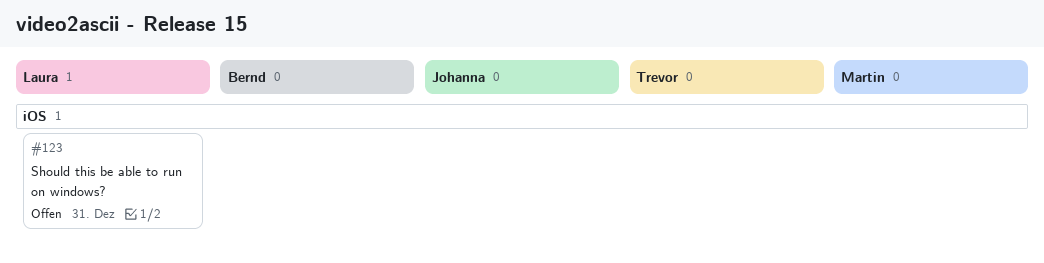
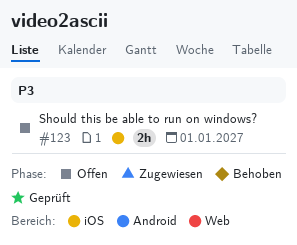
#123, due: Dec 31 -> Jan 1

